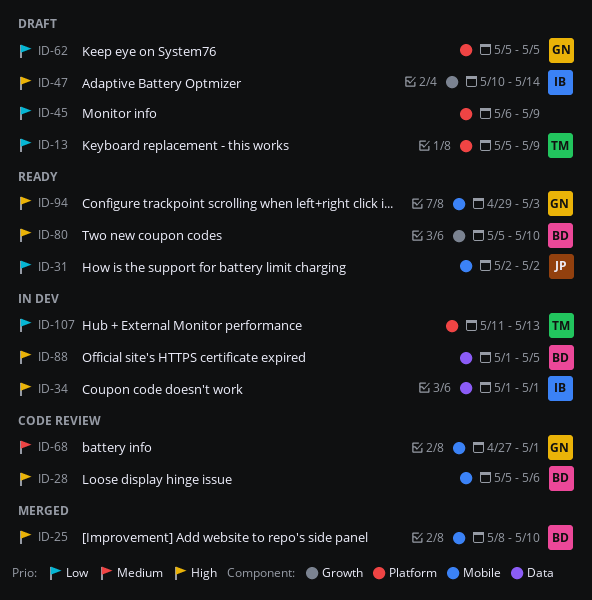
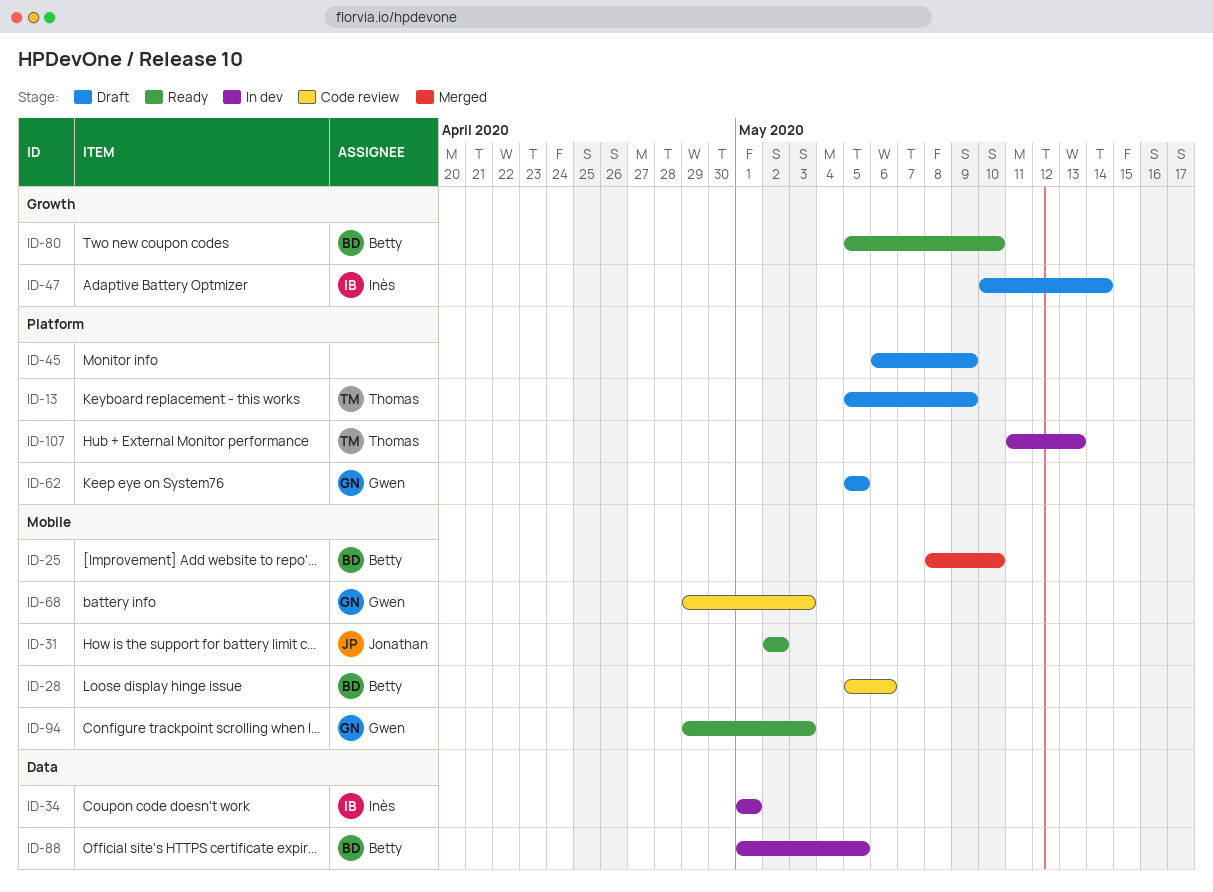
ID-68, start: Apr 27 -> Apr 29
ID-68, due: May 1 -> May 3

